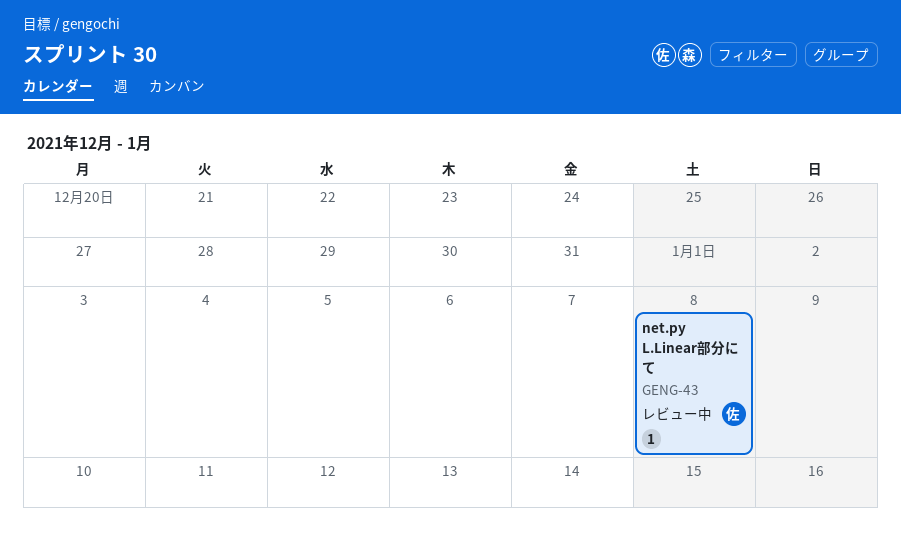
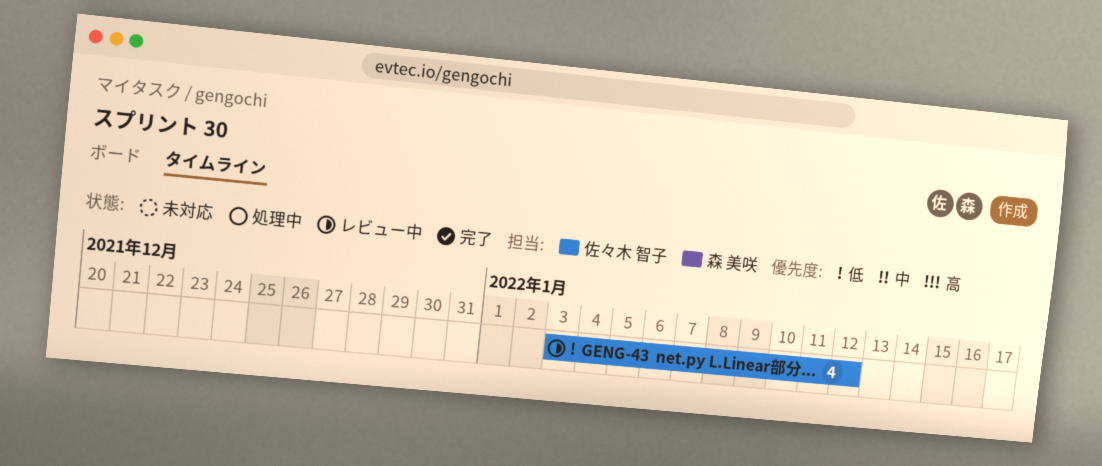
GENG-43, estimate: 1 -> 4
GENG-43, due: Jan 8 -> Jan 12

